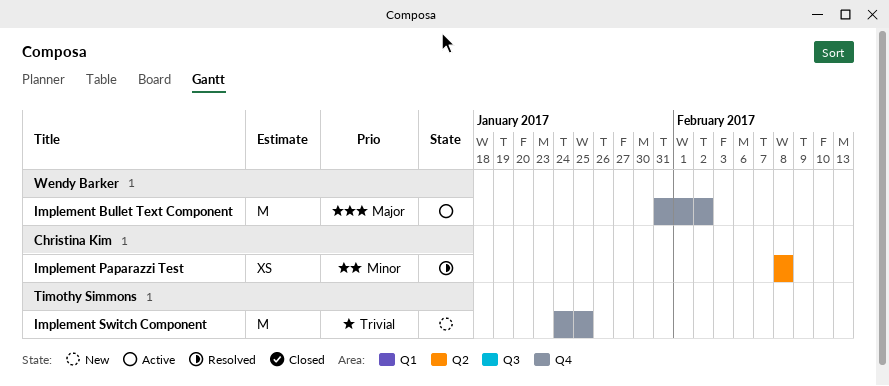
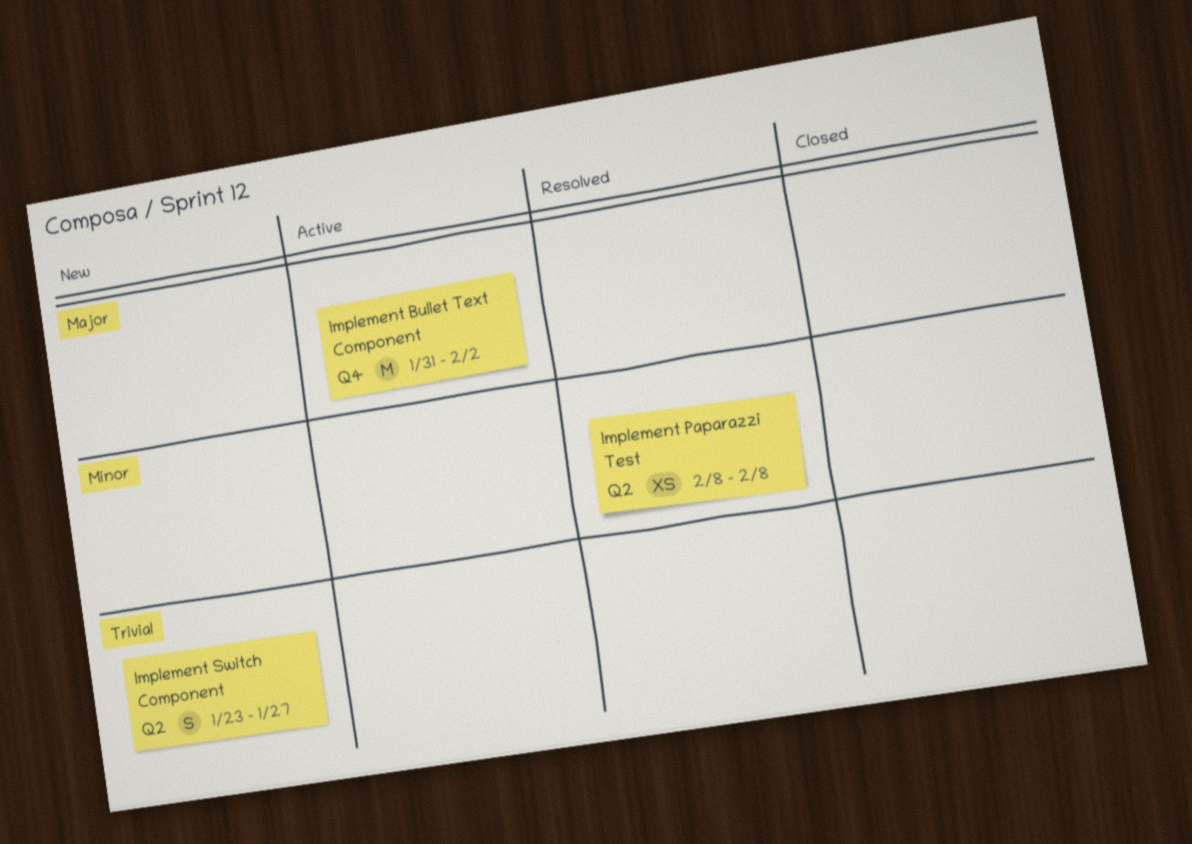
Implement Switch Component, label: Q4 -> Q2
Implement Switch Component, estimate: M -> S
Implement Switch Component, start: Jan 24 -> Jan 23
Implement Switch Component, due: Jan 25 -> Jan 27

